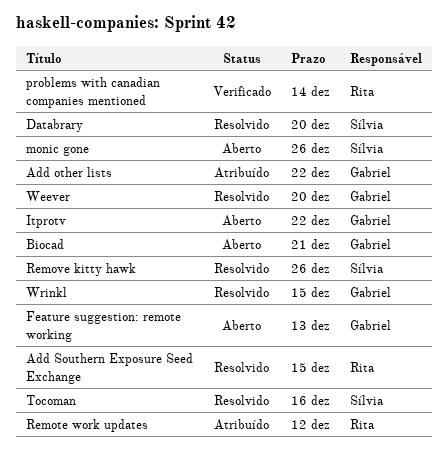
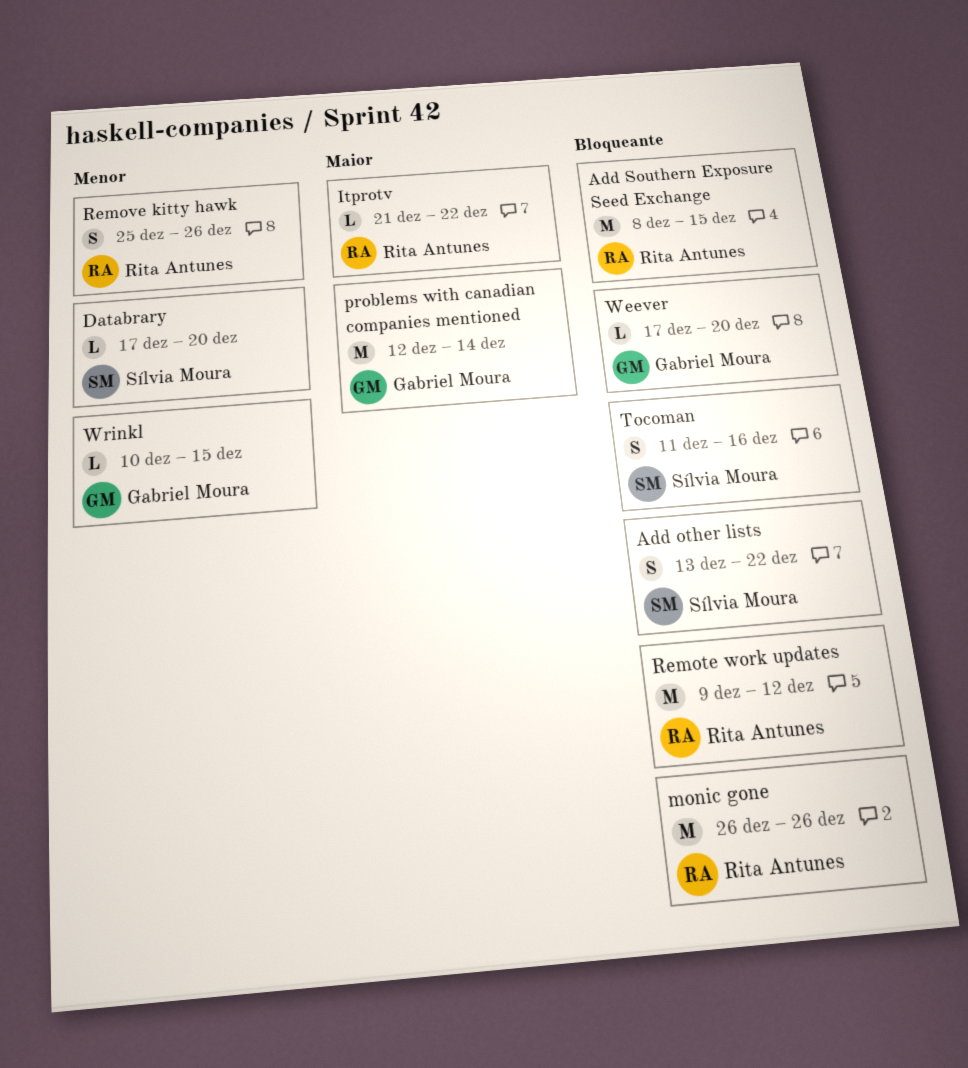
Add other lists, owner: Gabriel Moura -> Sílvia Moura
Biocad: present -> none
Feature suggestion: remote working: present -> none
Itprotv, owner: Gabriel Moura -> Rita Antunes
monic gone, owner: Sílvia Moura -> Rita Antunes
problems with canadian companies mentioned, owner: Rita Antunes -> Gabriel Moura
Remove kitty hawk, owner: Sílvia Moura -> Rita Antunes

